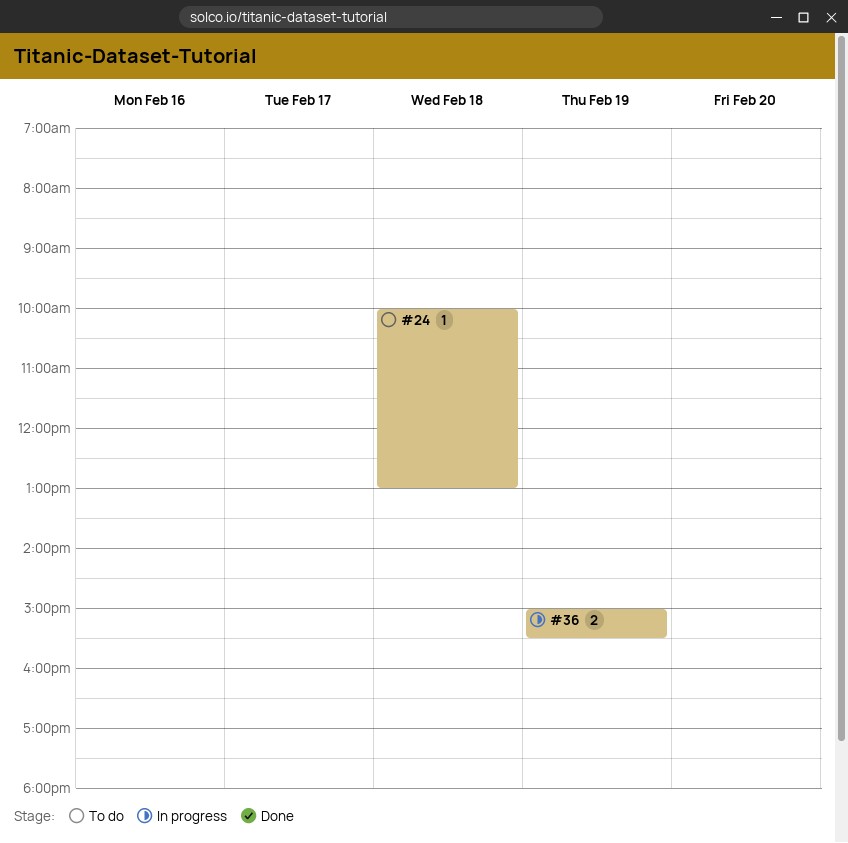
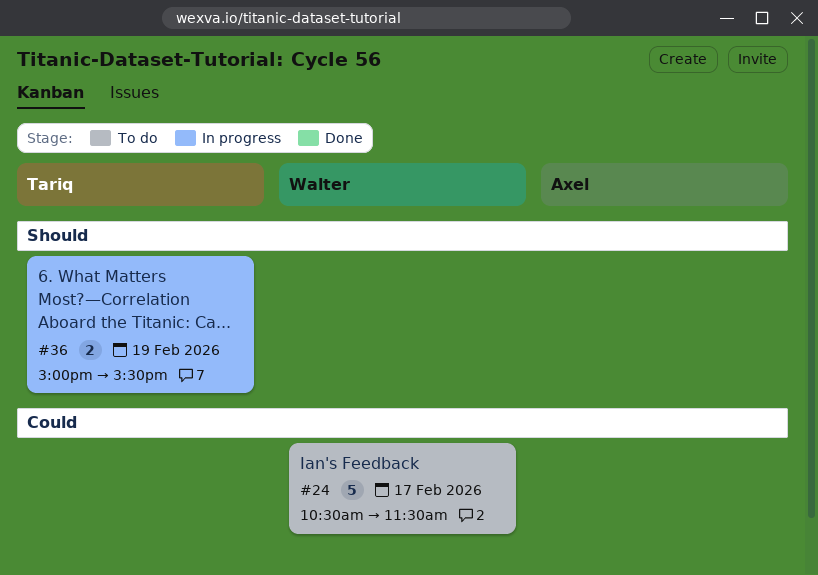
#24, estimate: 1 -> 5
#24, day: Feb 18 -> Feb 17
#24, begins: 10:00 -> 10:30
#24, ends: 13:00 -> 11:30

